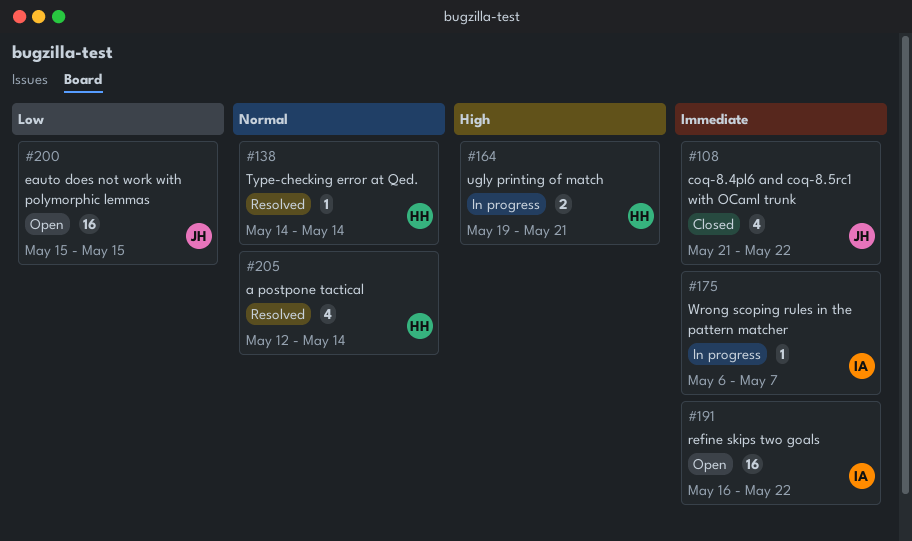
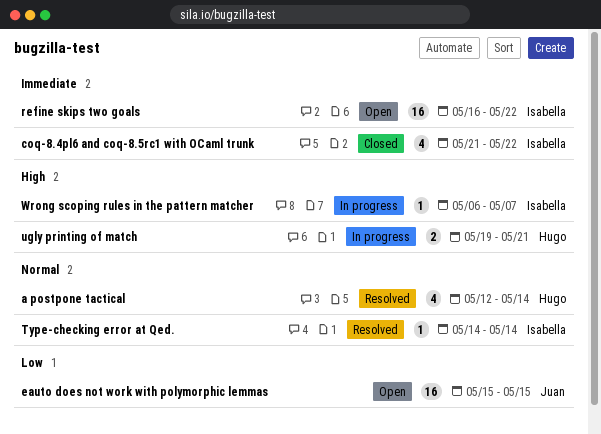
coq-8.4pl6 and coq-8.5rc1 with OCaml trunk, owner: Juan -> Isabella
Type-checking error at Qed., owner: Hugo -> Isabella
Wrong scoping rules in the pattern matcher, priority: Immediate -> High

